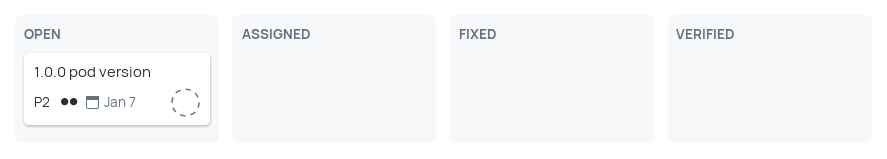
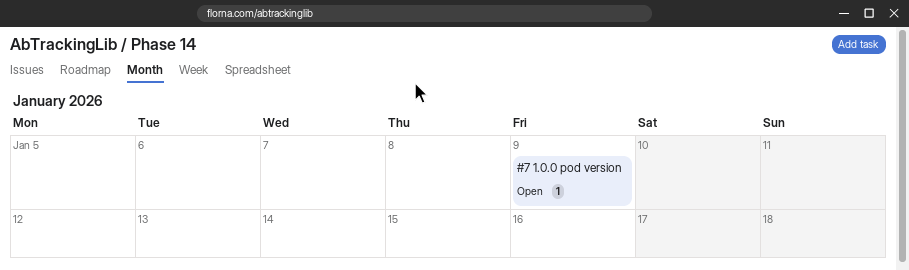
1.0.0 pod version, estimate: 2 -> 1
1.0.0 pod version, due: Jan 7 -> Jan 9

